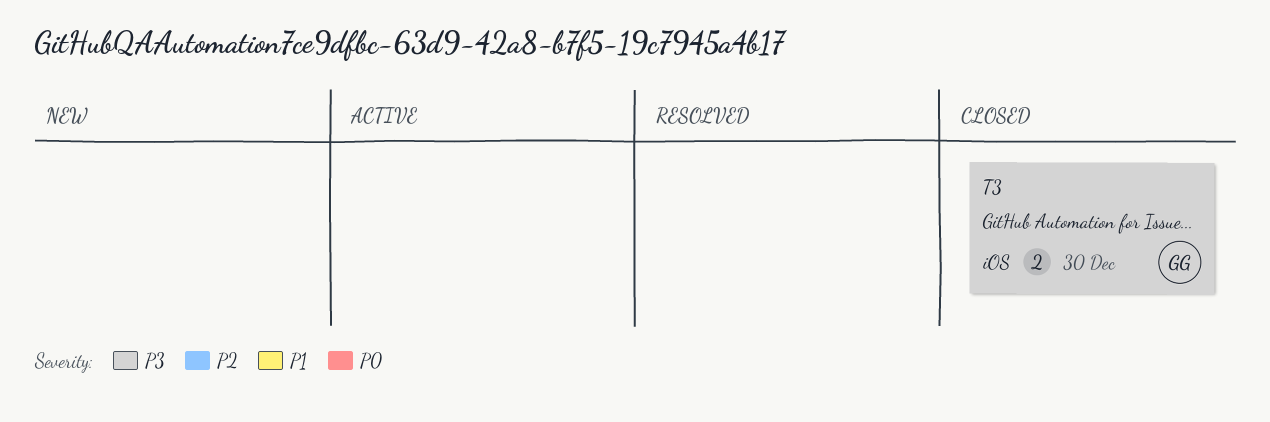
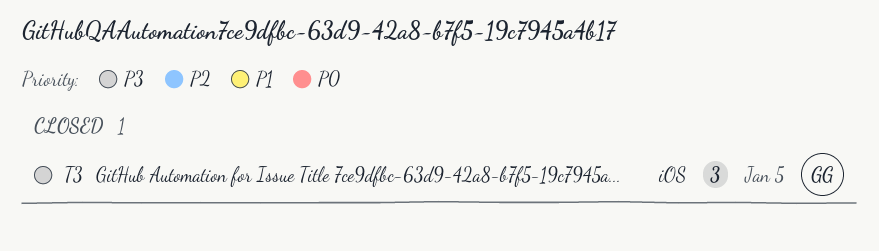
T3, estimate: 2 -> 3
T3, due: Dec 30 -> Jan 5

